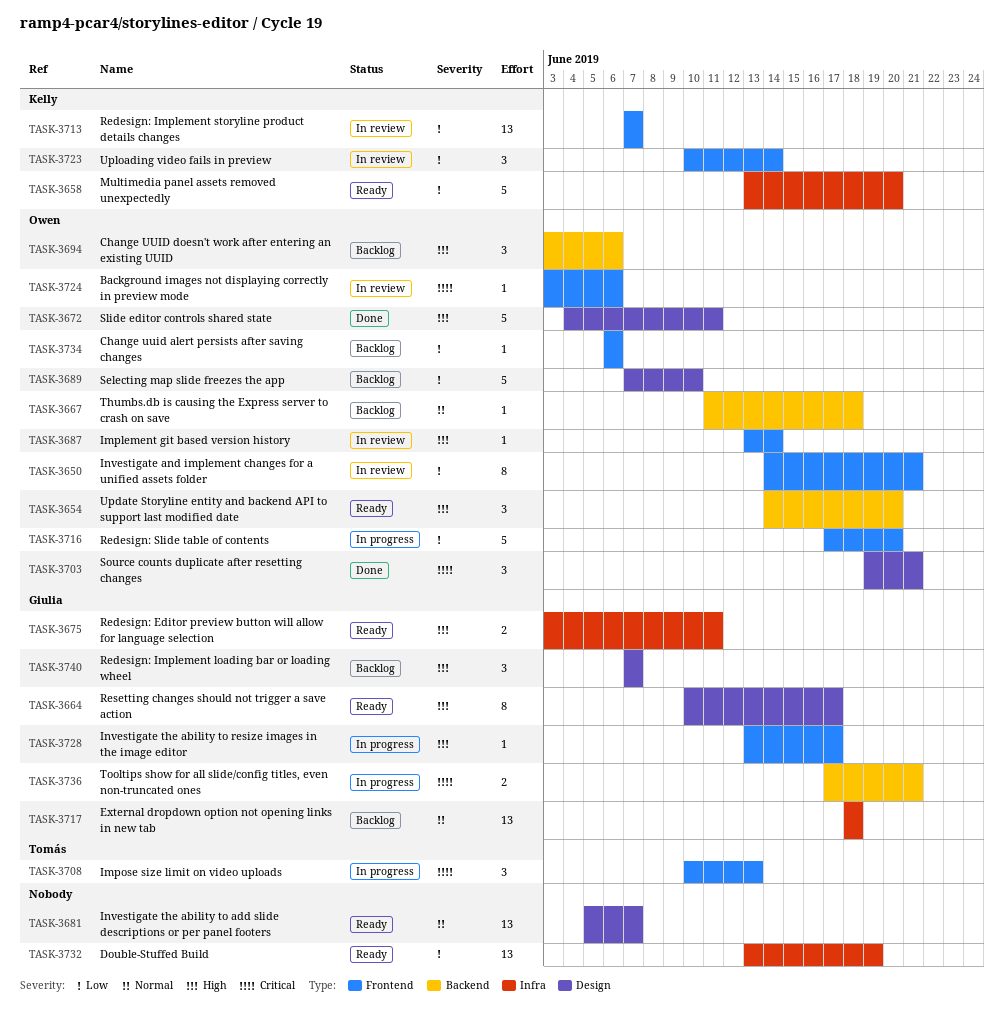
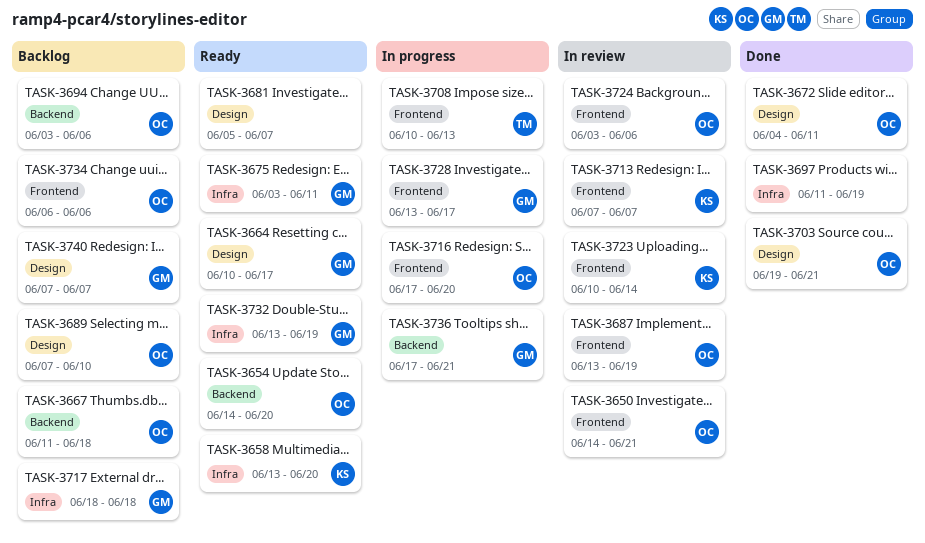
TASK-3687, due: Jun 14 -> Jun 19
TASK-3697: none -> present
TASK-3732, owner: none -> Giulia

